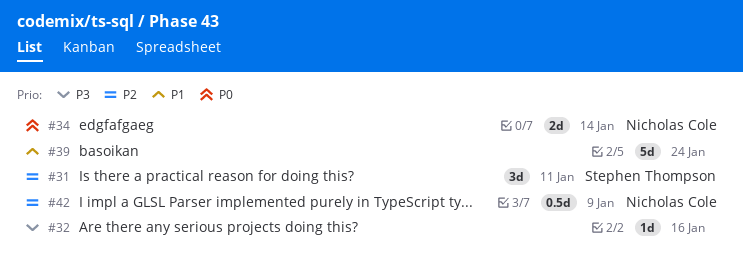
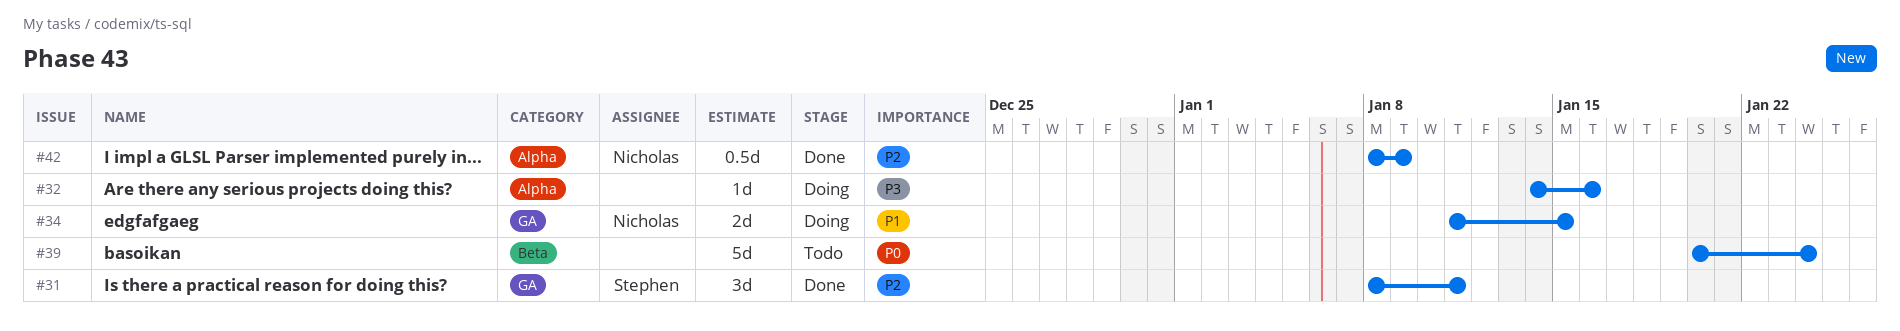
#34, priority: P0 -> P1
#34, due: Jan 14 -> Jan 15
#39, priority: P1 -> P0

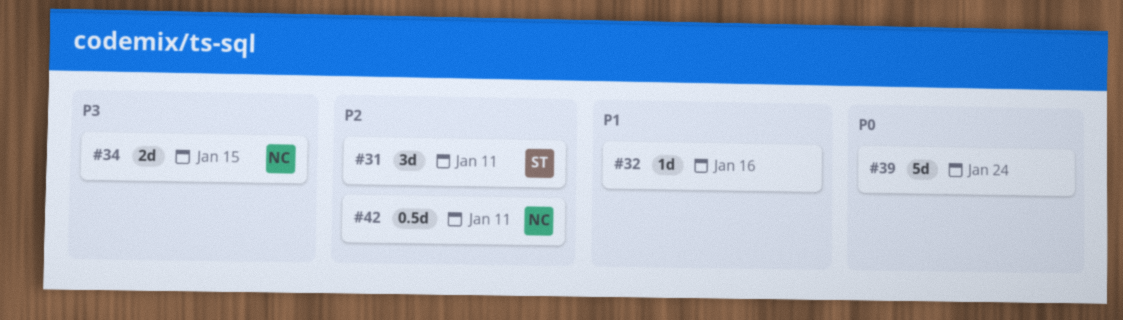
#32, priority: P3 -> P1
#34, priority: P1 -> P3
#42, due: Jan 9 -> Jan 11

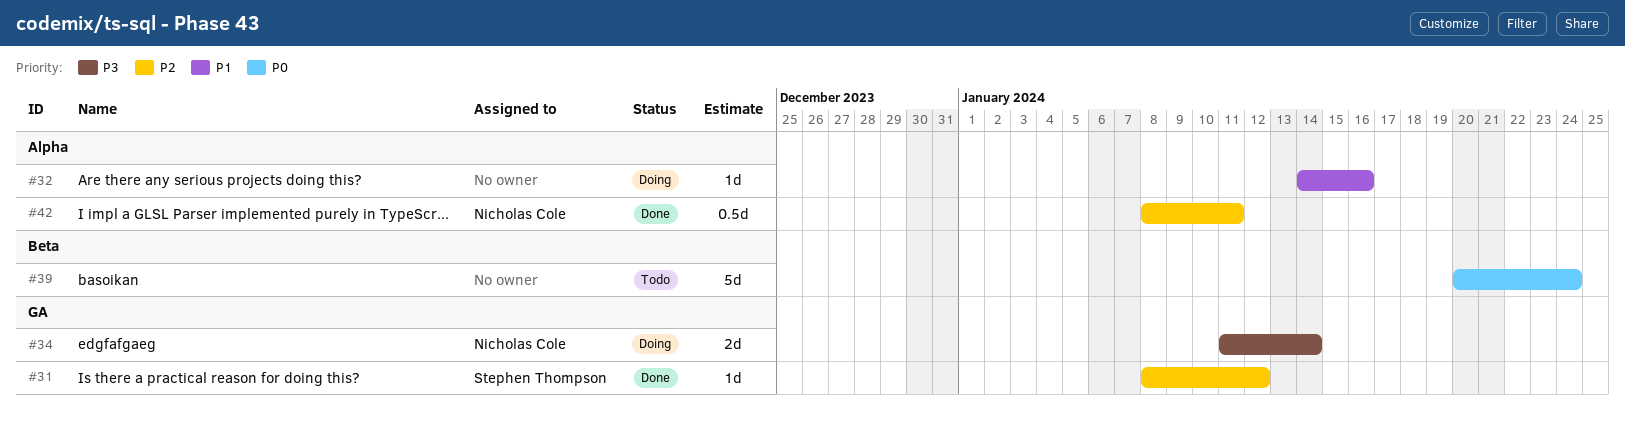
#31, estimate: 3d -> 1d
#31, due: Jan 11 -> Jan 12
#34, due: Jan 15 -> Jan 14

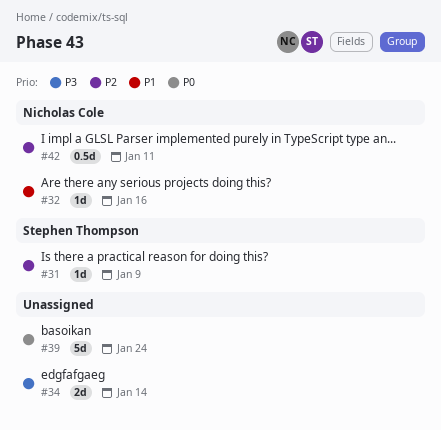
#31, due: Jan 12 -> Jan 9
#32, owner: none -> Nicholas Cole
#34, owner: Nicholas Cole -> none

